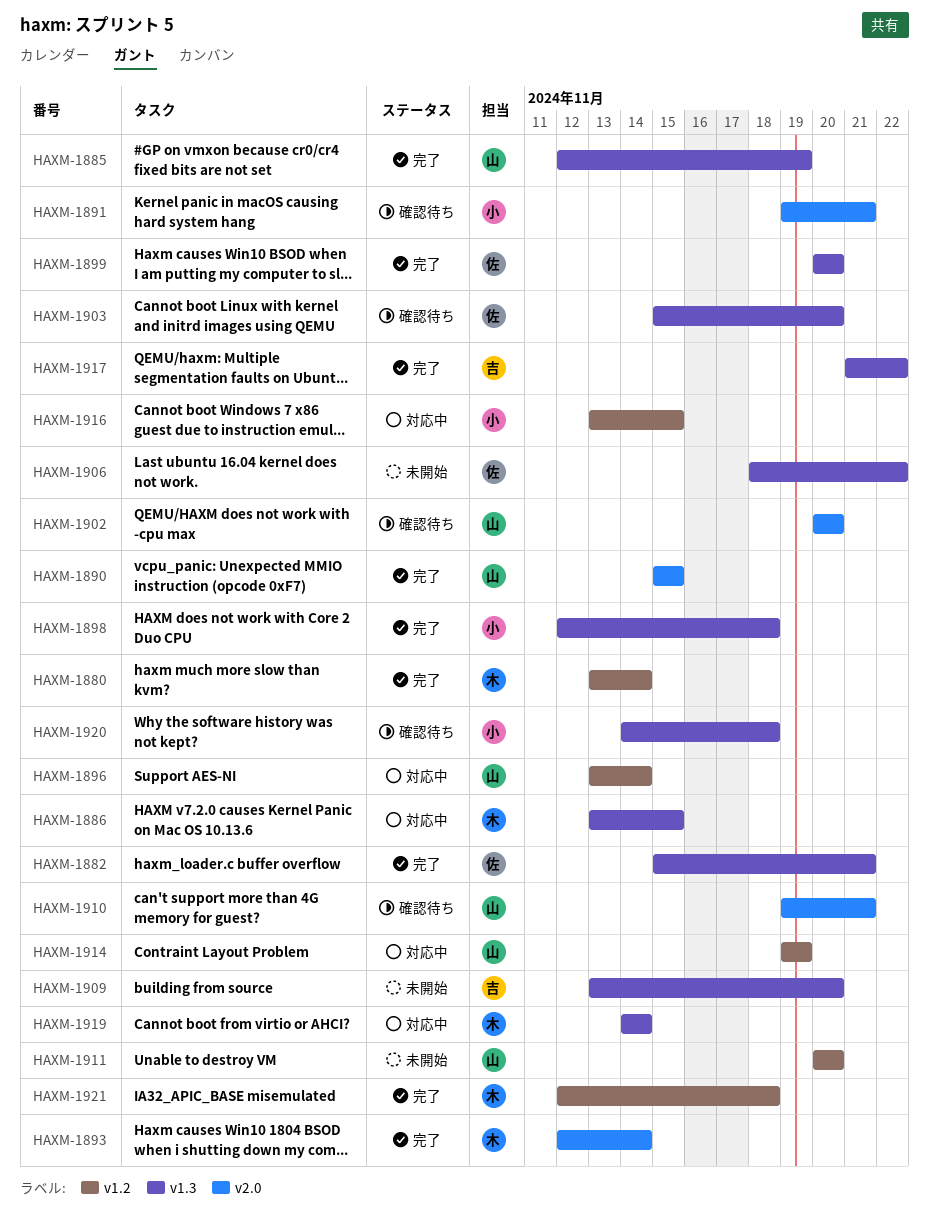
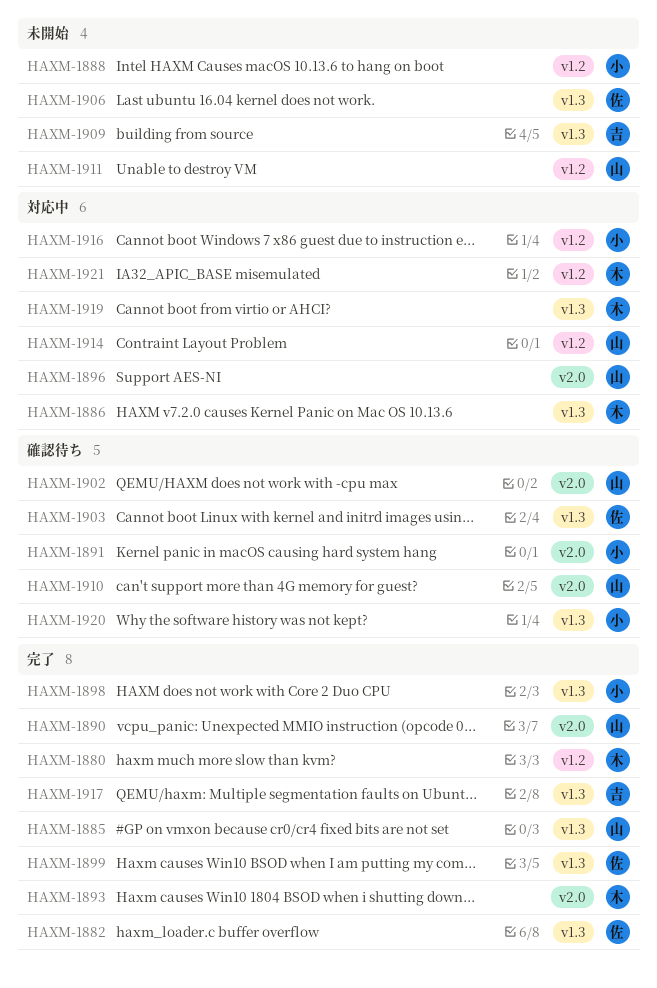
HAXM-1888: none -> present
HAXM-1896, label: v1.2 -> v2.0
HAXM-1921, status: 完了 -> 対応中

